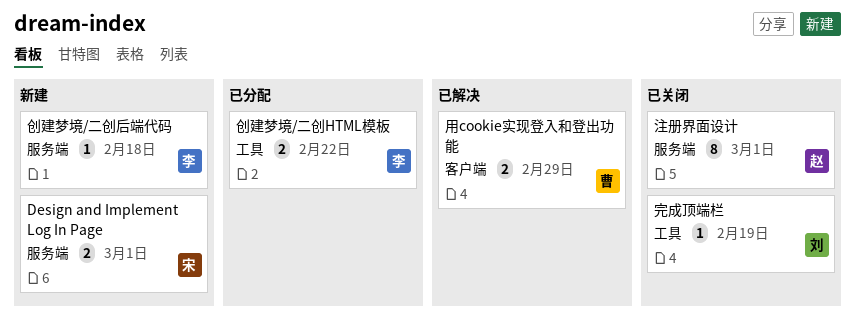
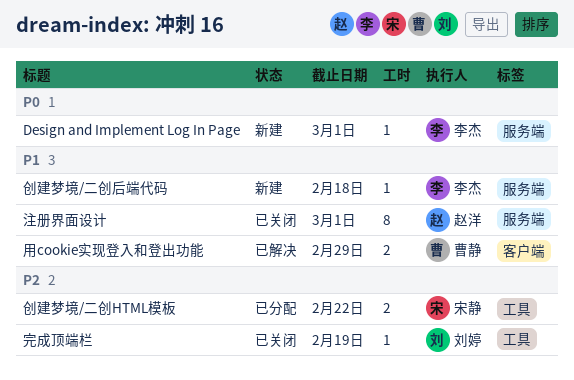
Design and Implement Log In Page, owner: 宋静 -> 李杰
Design and Implement Log In Page, estimate: 2 -> 1
创建梦境/二创HTML模板, owner: 李杰 -> 宋静

